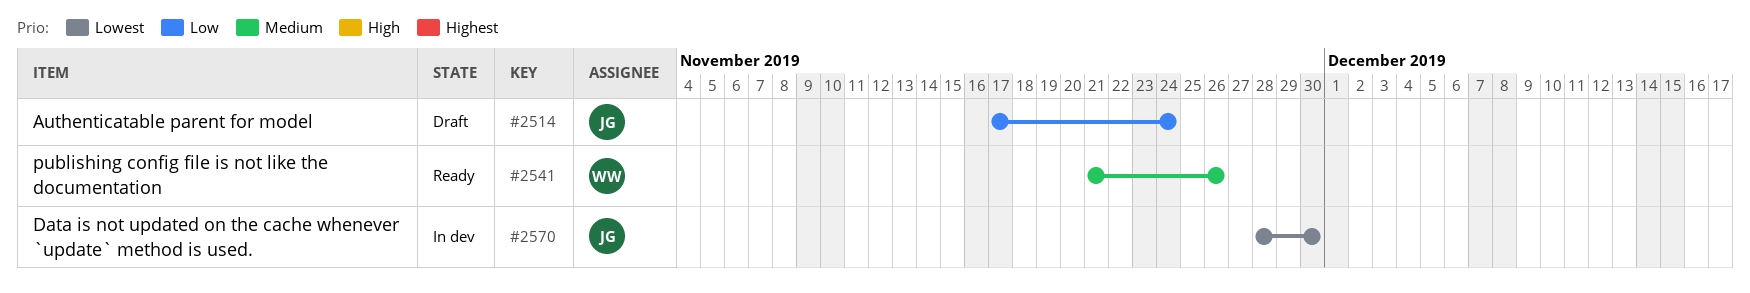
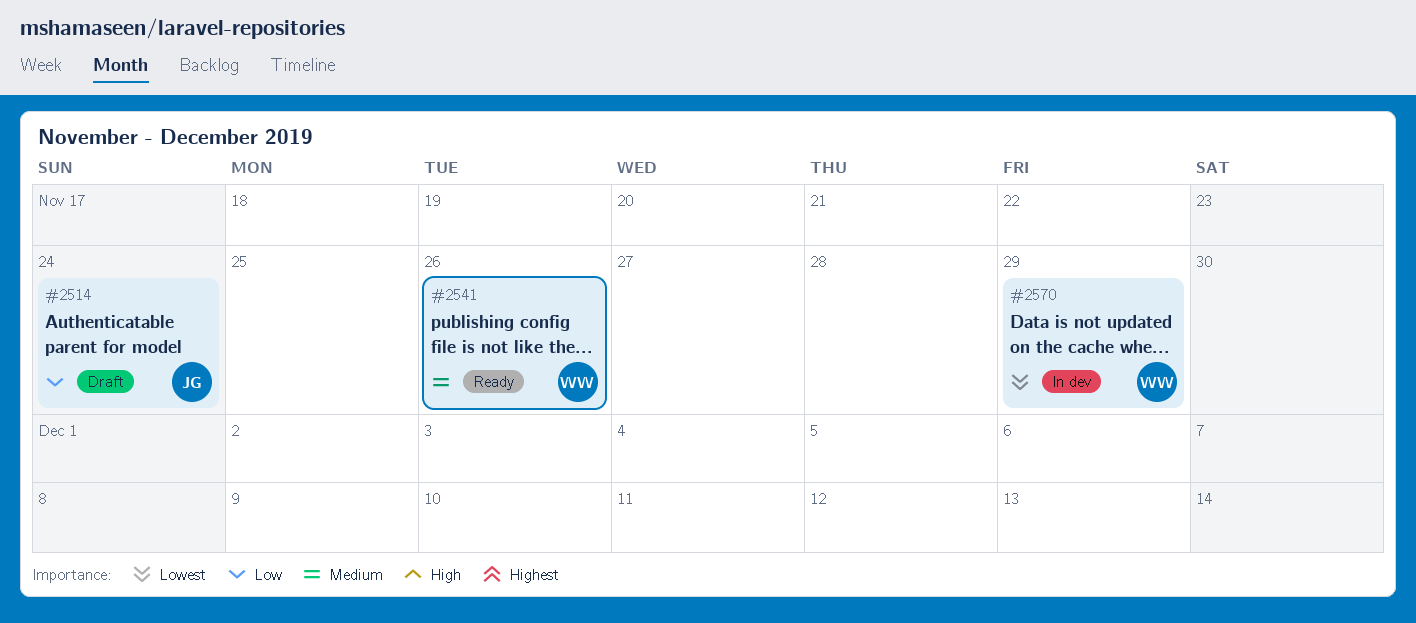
#2570, owner: JG -> WW
#2570, due: Nov 30 -> Nov 29

